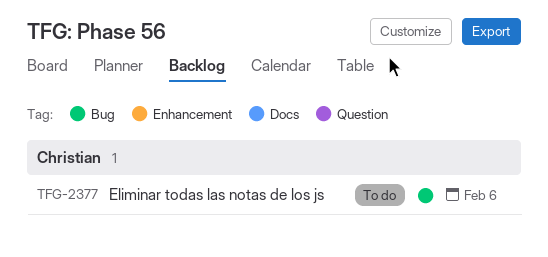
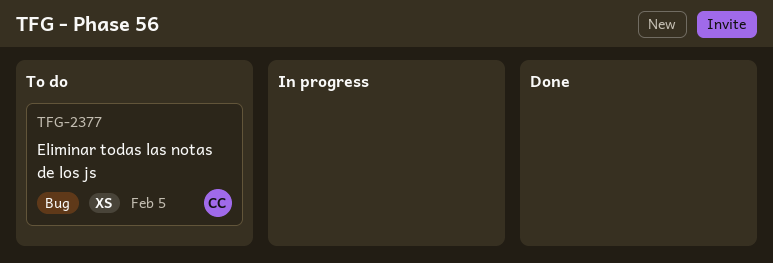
TFG-2377, due: Feb 6 -> Feb 5

